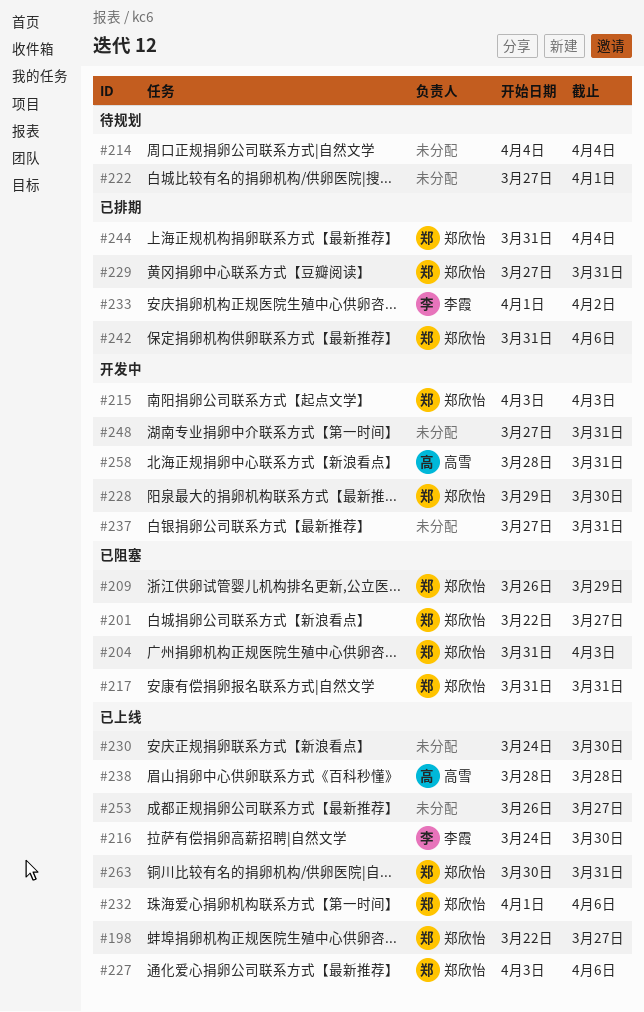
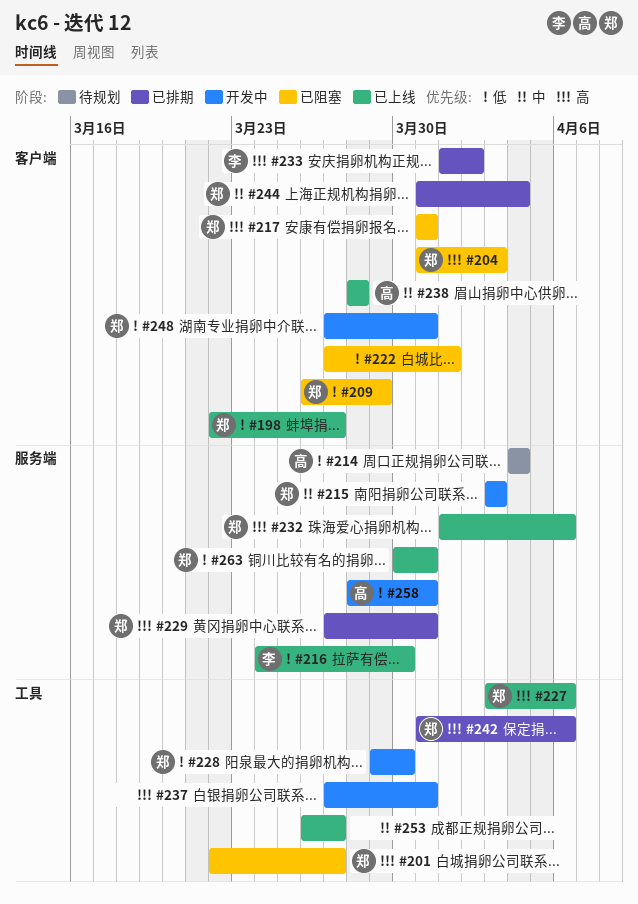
#214, owner: none -> 高雪
#222, status: 待规划 -> 已阻塞
#230: present -> none
#248, owner: none -> 郑欣怡

